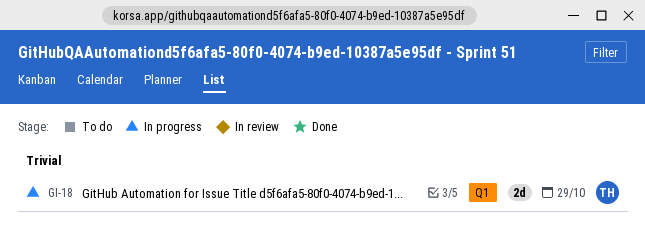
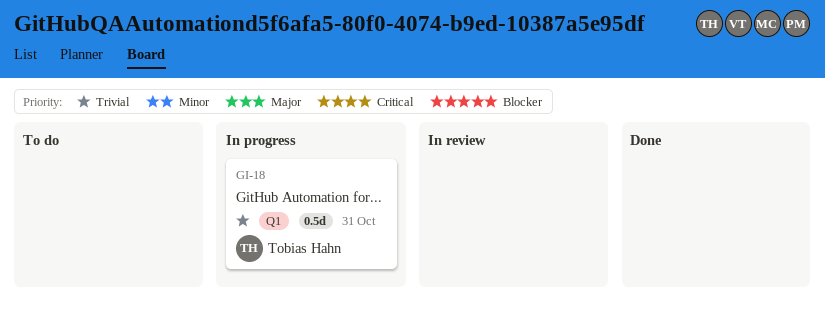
GI-18, estimate: 2d -> 0.5d
GI-18, due: Oct 29 -> Oct 31

